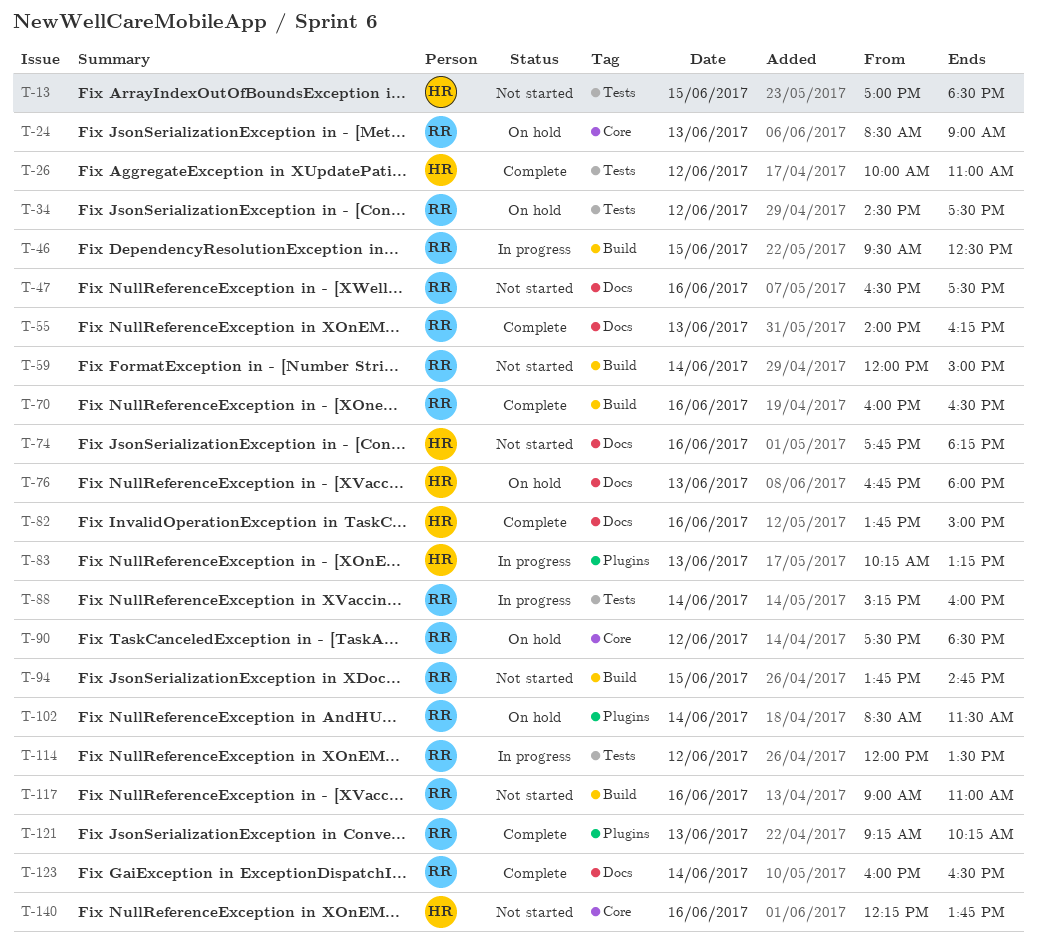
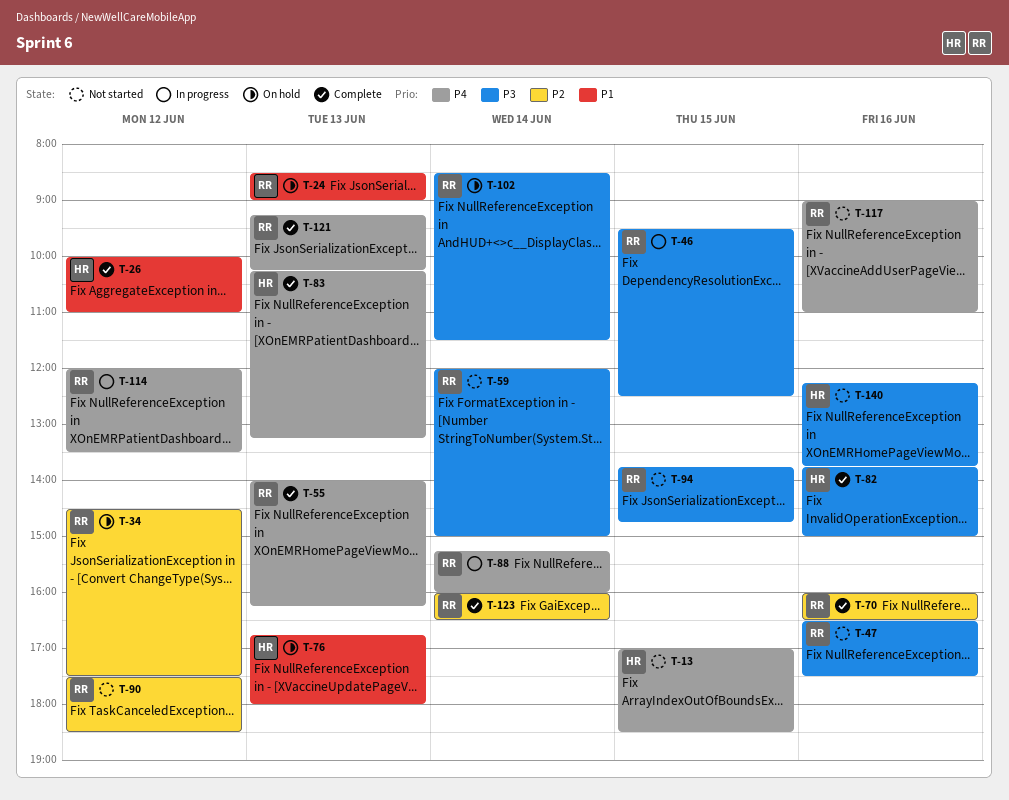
T-74: present -> none
T-83, status: In progress -> Complete
T-90, status: On hold -> Not started

